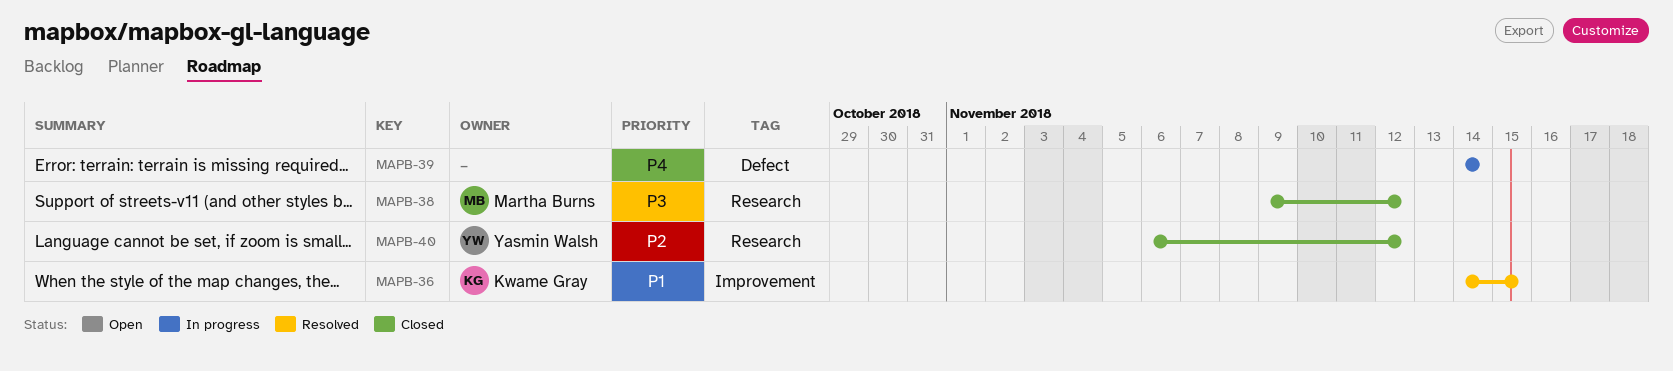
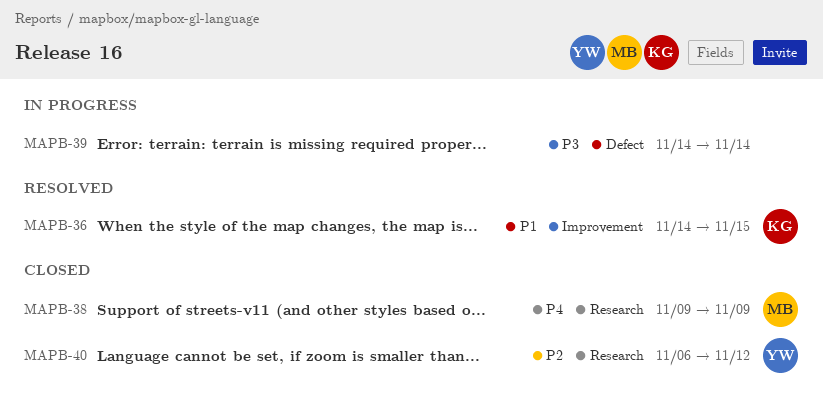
MAPB-38, priority: P3 -> P4
MAPB-38, due: Nov 12 -> Nov 9
MAPB-39, priority: P4 -> P3

